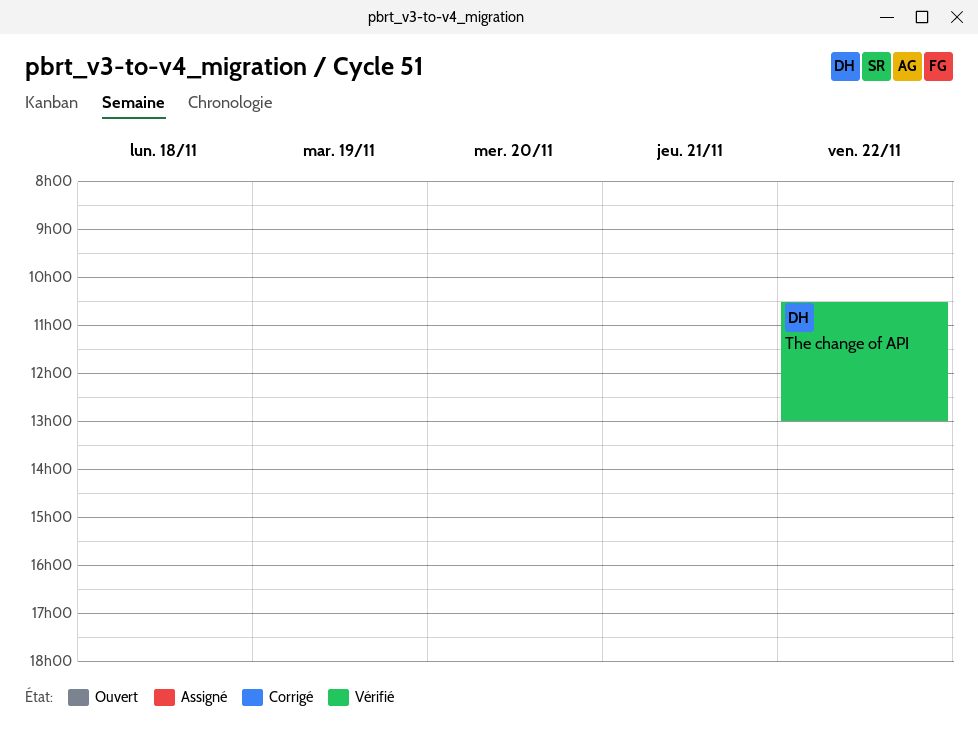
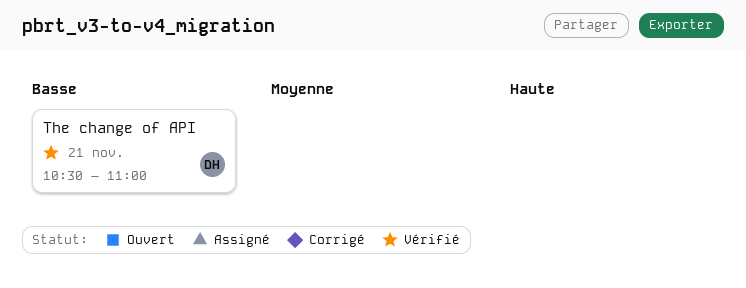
The change of API, day: Nov 22 -> Nov 21
The change of API, ends: 13:00 -> 11:00

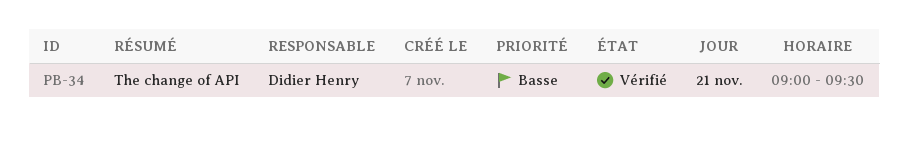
The change of API, begins: 10:30 -> 09:00
The change of API, ends: 11:00 -> 09:30

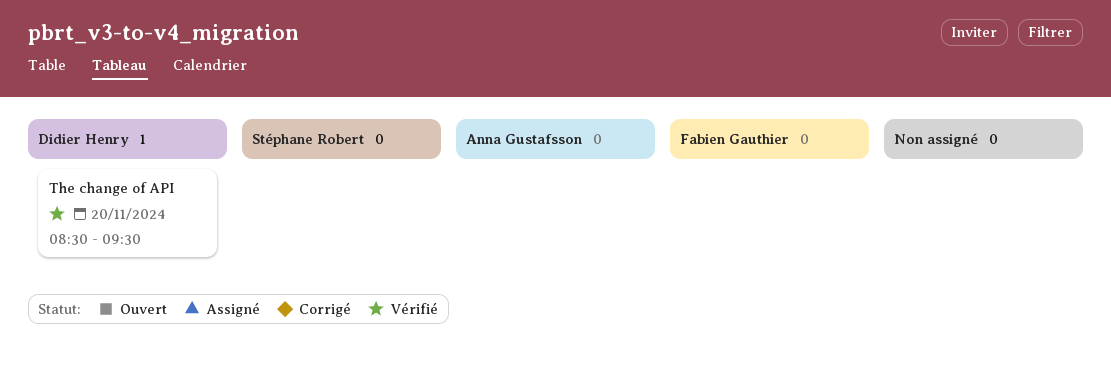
The change of API, day: Nov 21 -> Nov 20
The change of API, begins: 09:00 -> 08:30

